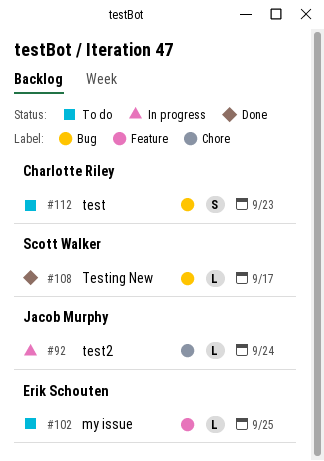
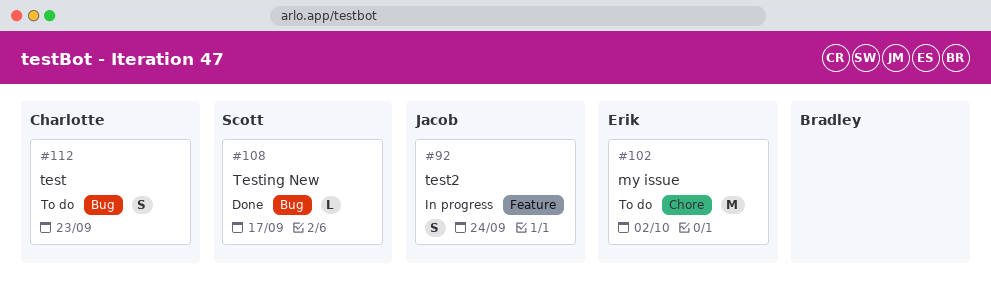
#92, label: Chore -> Feature
#92, estimate: L -> S
#102, label: Feature -> Chore
#102, estimate: L -> M
#102, due: Sep 25 -> Oct 2

